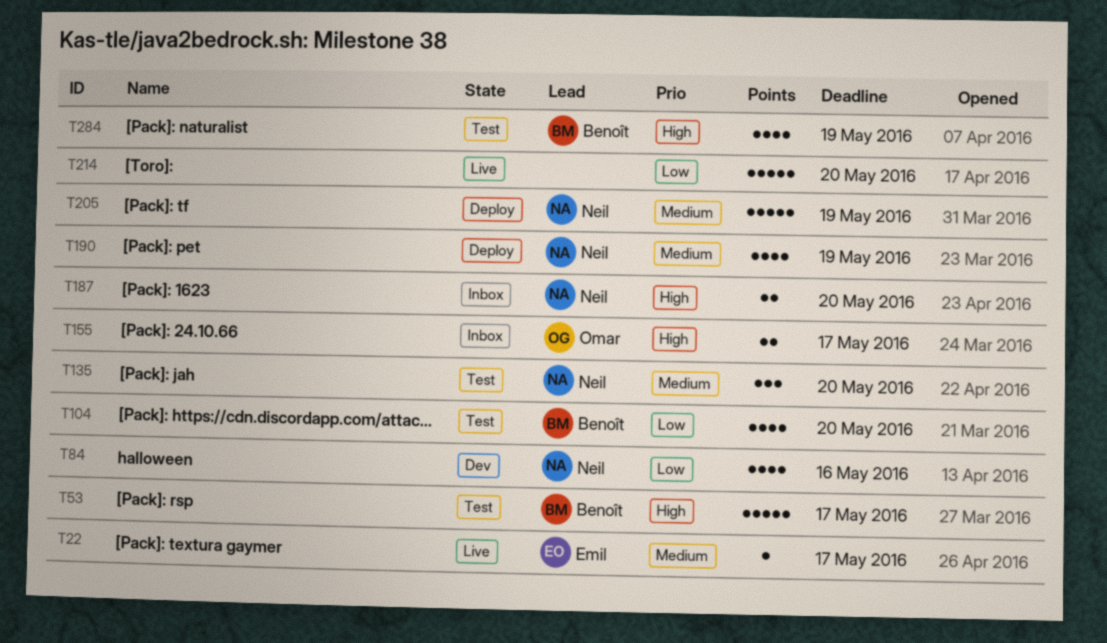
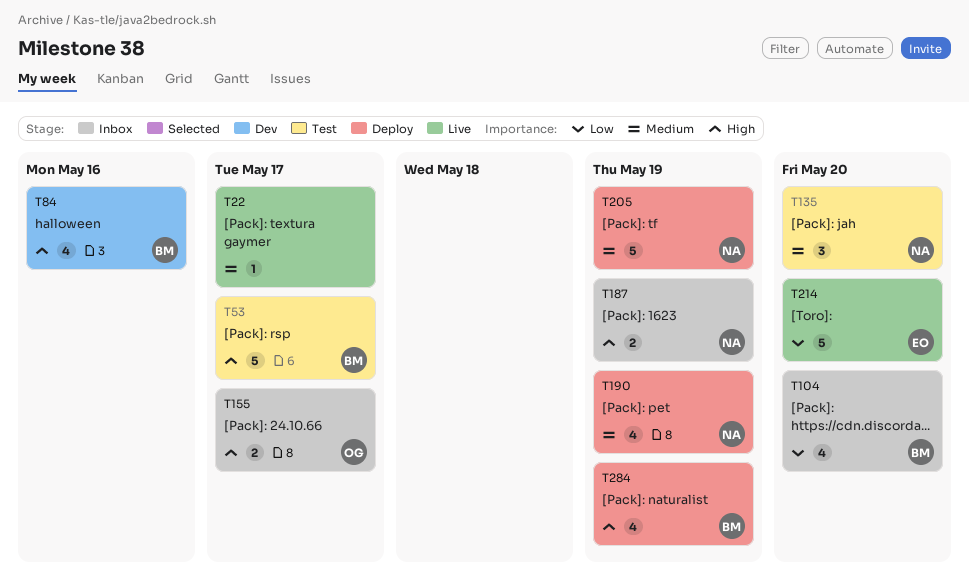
T22, owner: Emil -> none
T84, owner: Neil -> Benoît
T84, priority: Low -> High
T104, status: Test -> Inbox
T187, due: May 20 -> May 19
T214, owner: none -> Emil
T284, status: Test -> Deploy

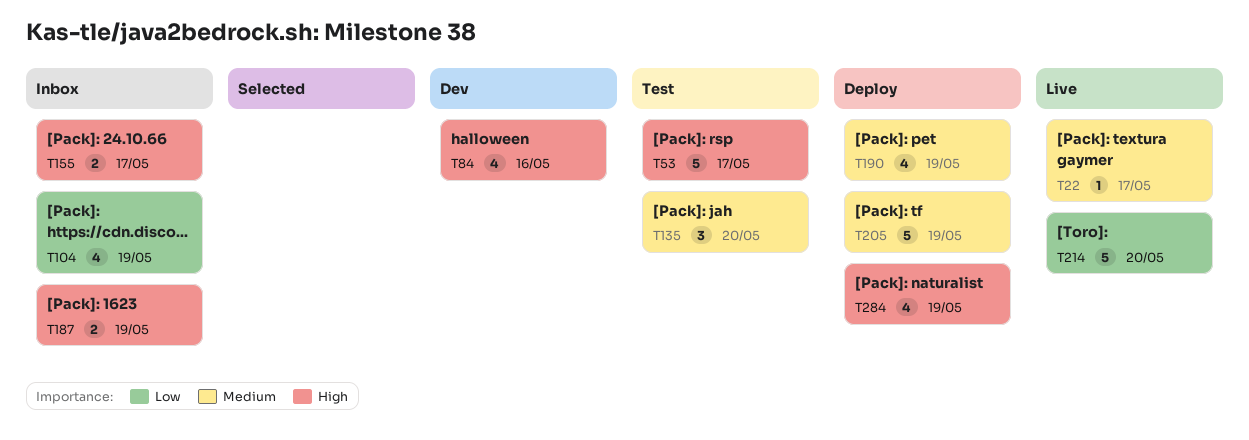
T104, due: May 20 -> May 19

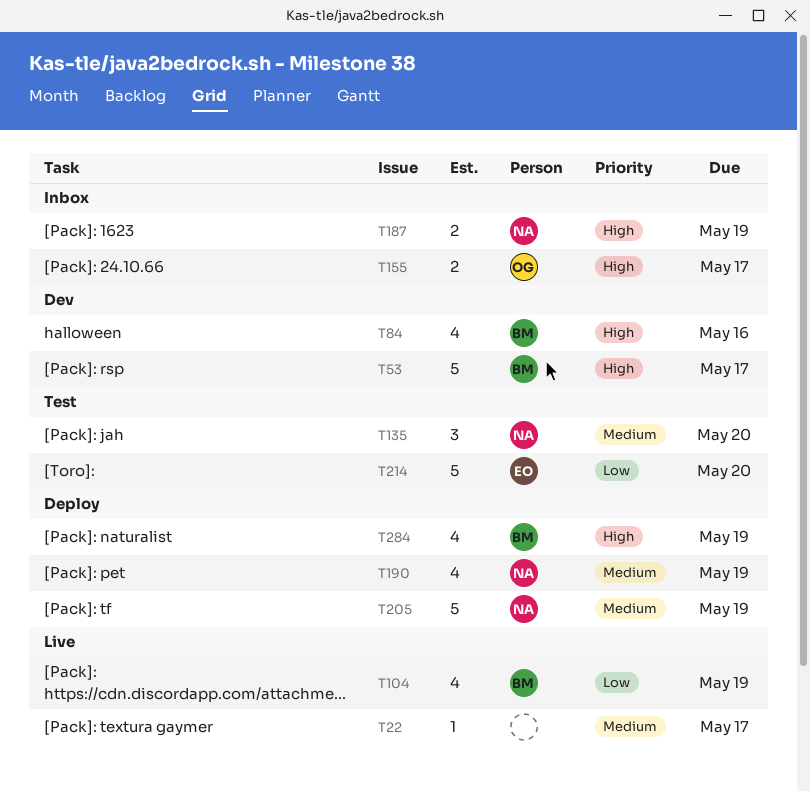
T53, status: Test -> Dev
T104, status: Inbox -> Live
T214, status: Live -> Test

